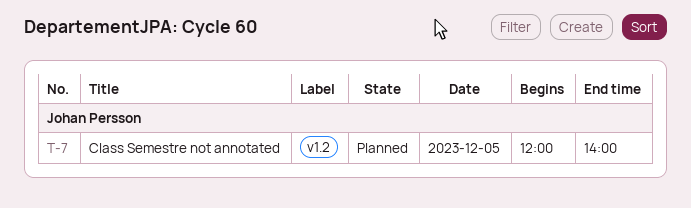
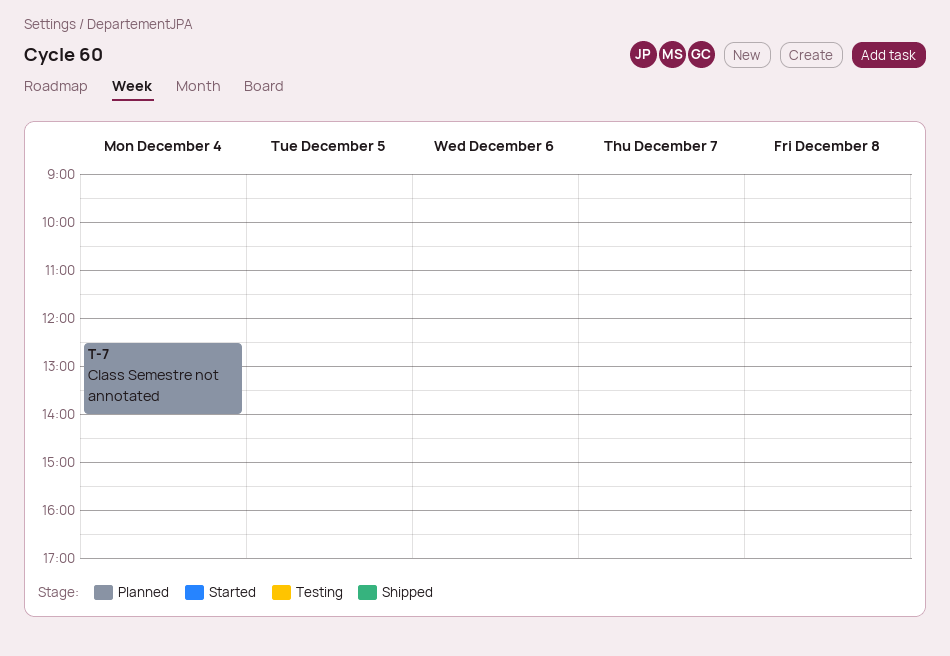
T-7, day: Dec 5 -> Dec 4
T-7, begins: 12:00 -> 12:30

